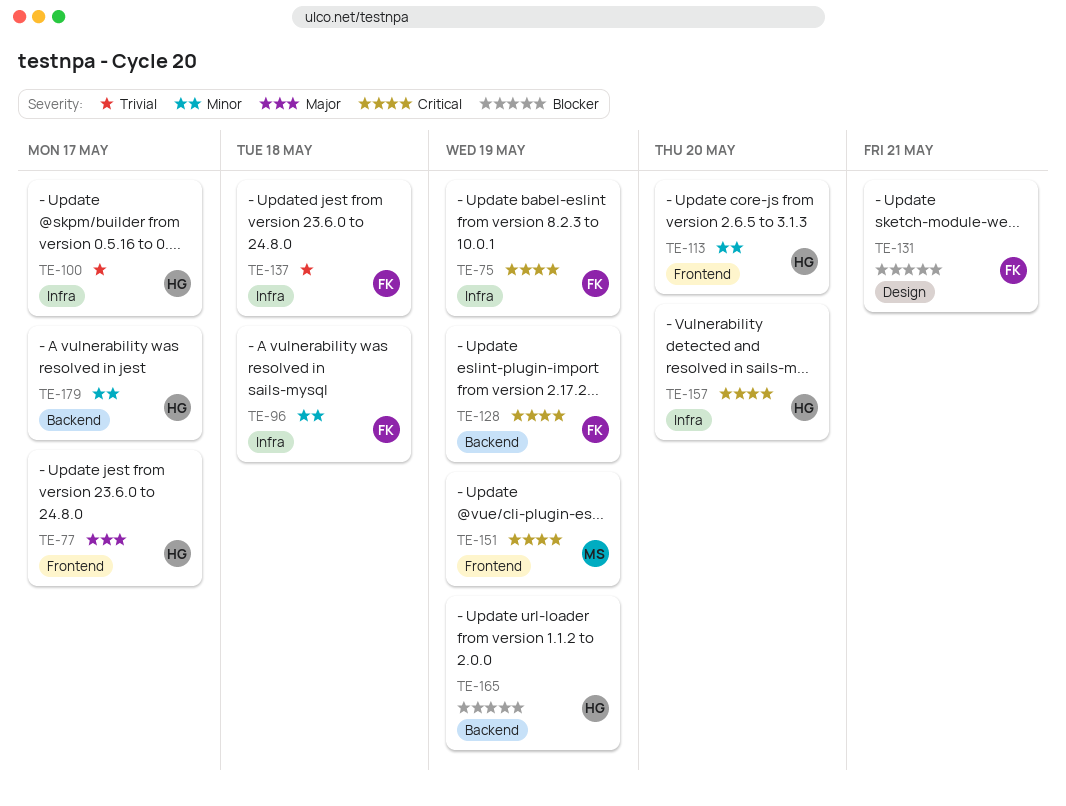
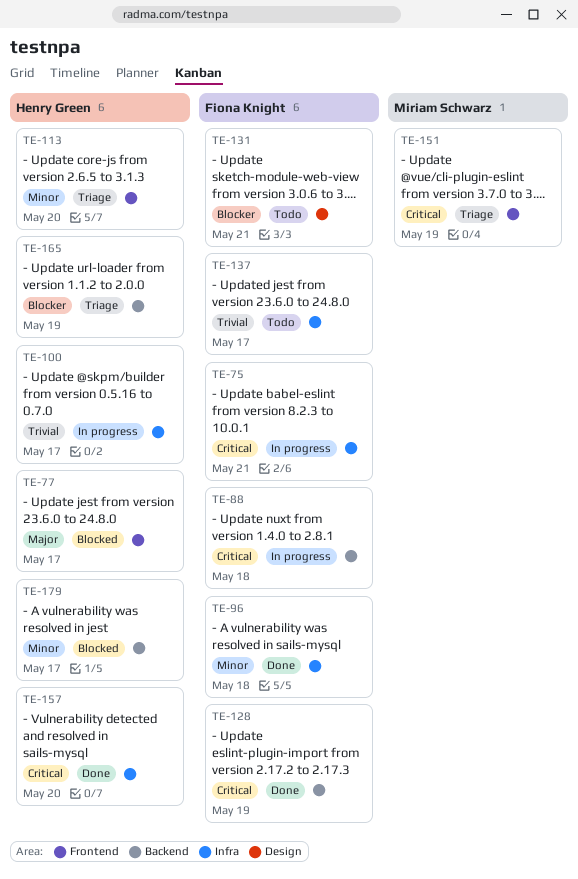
TE-75, due: May 19 -> May 21
TE-88: none -> present
TE-137, due: May 18 -> May 17

